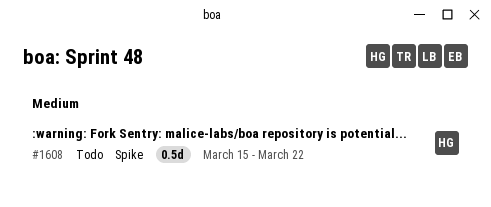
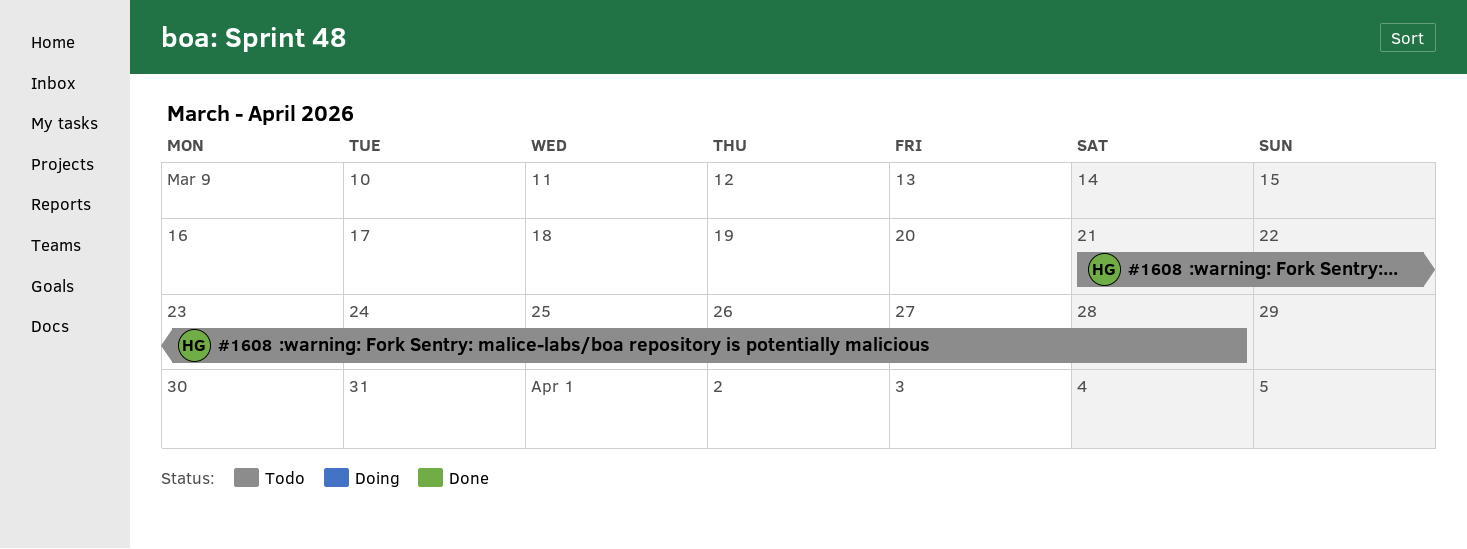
#1608, start: Mar 15 -> Mar 21
#1608, due: Mar 22 -> Mar 28

